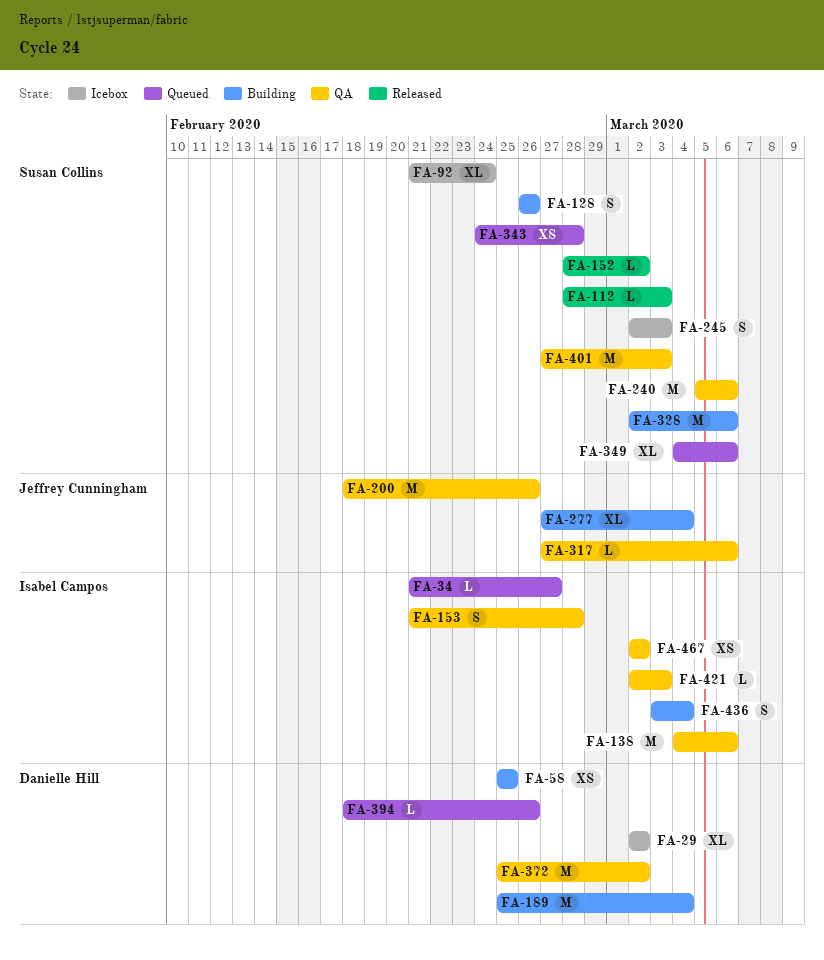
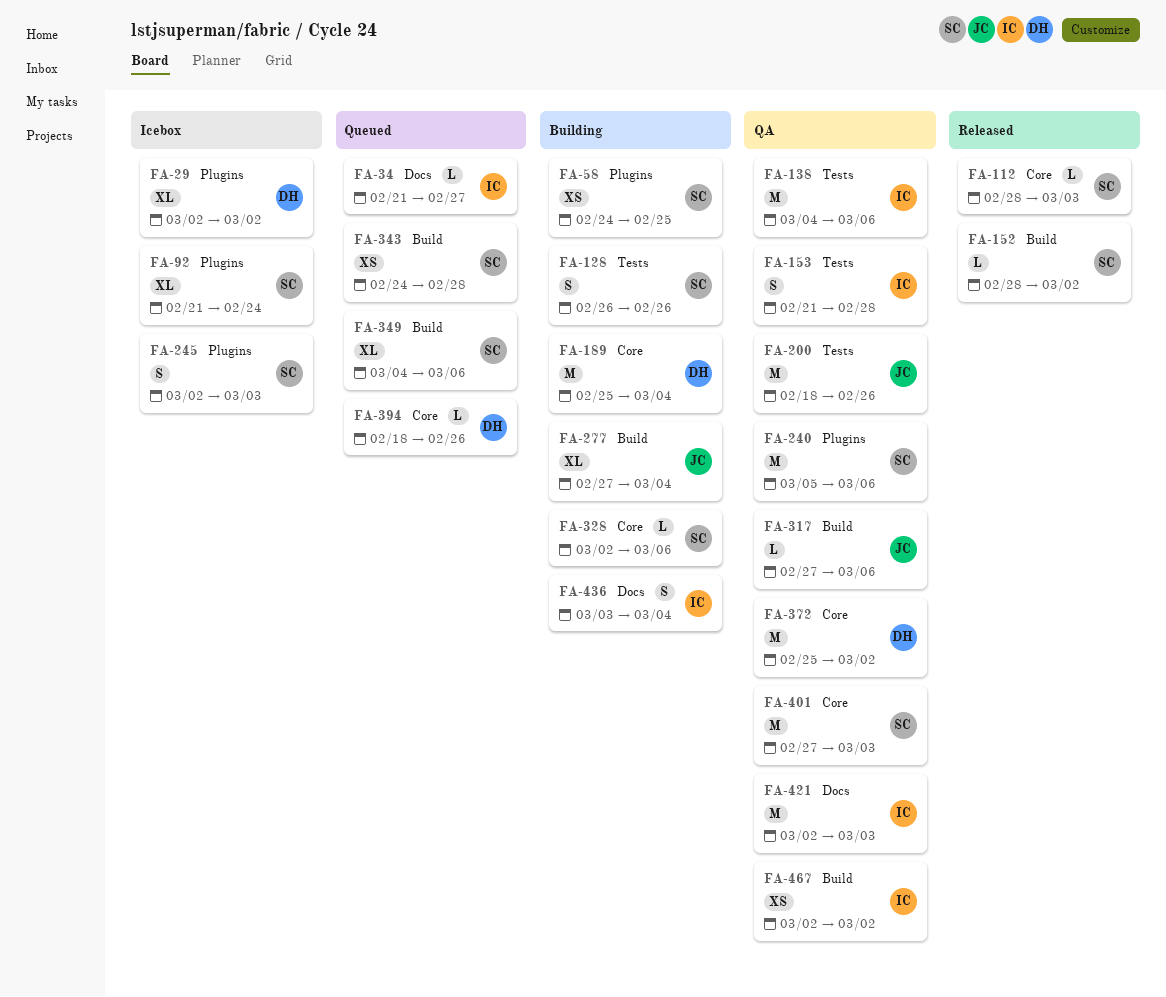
FA-58, owner: Danielle Hill -> Susan Collins
FA-58, start: Feb 25 -> Feb 24
FA-328, estimate: M -> L
FA-421, estimate: L -> M

